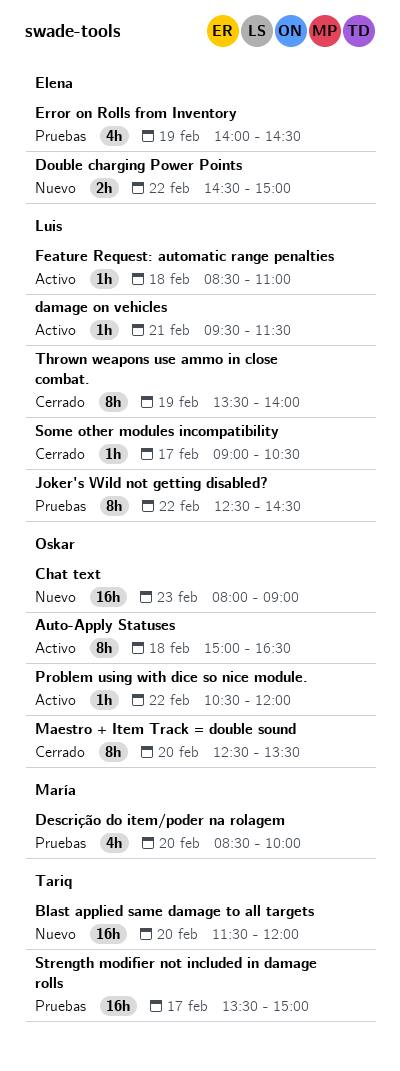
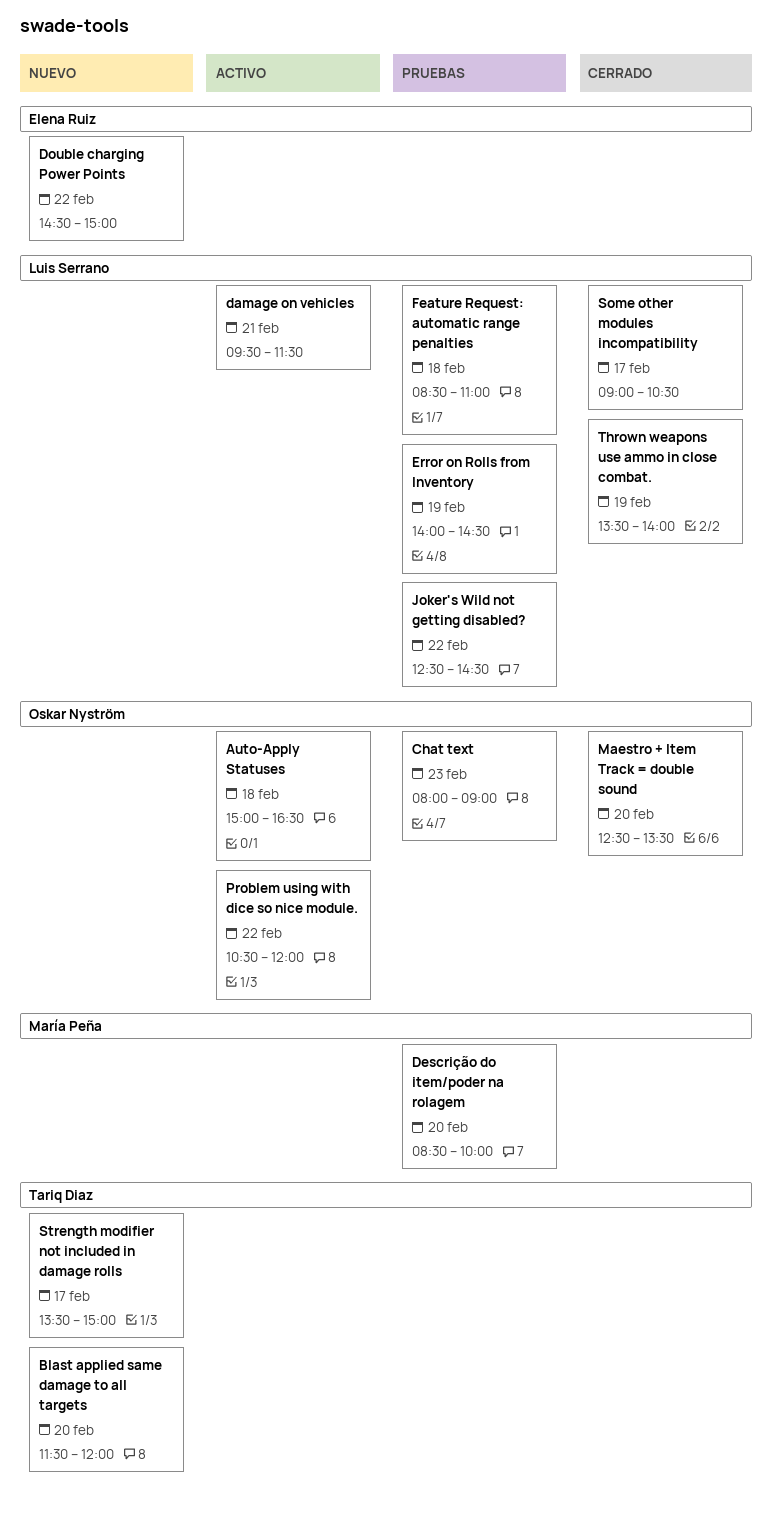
Chat text, status: Nuevo -> Pruebas
Error on Rolls from Inventory, owner: Elena Ruiz -> Luis Serrano
Feature Request: automatic range penalties, status: Activo -> Pruebas
Strength modifier not included in damage rolls, status: Pruebas -> Nuevo

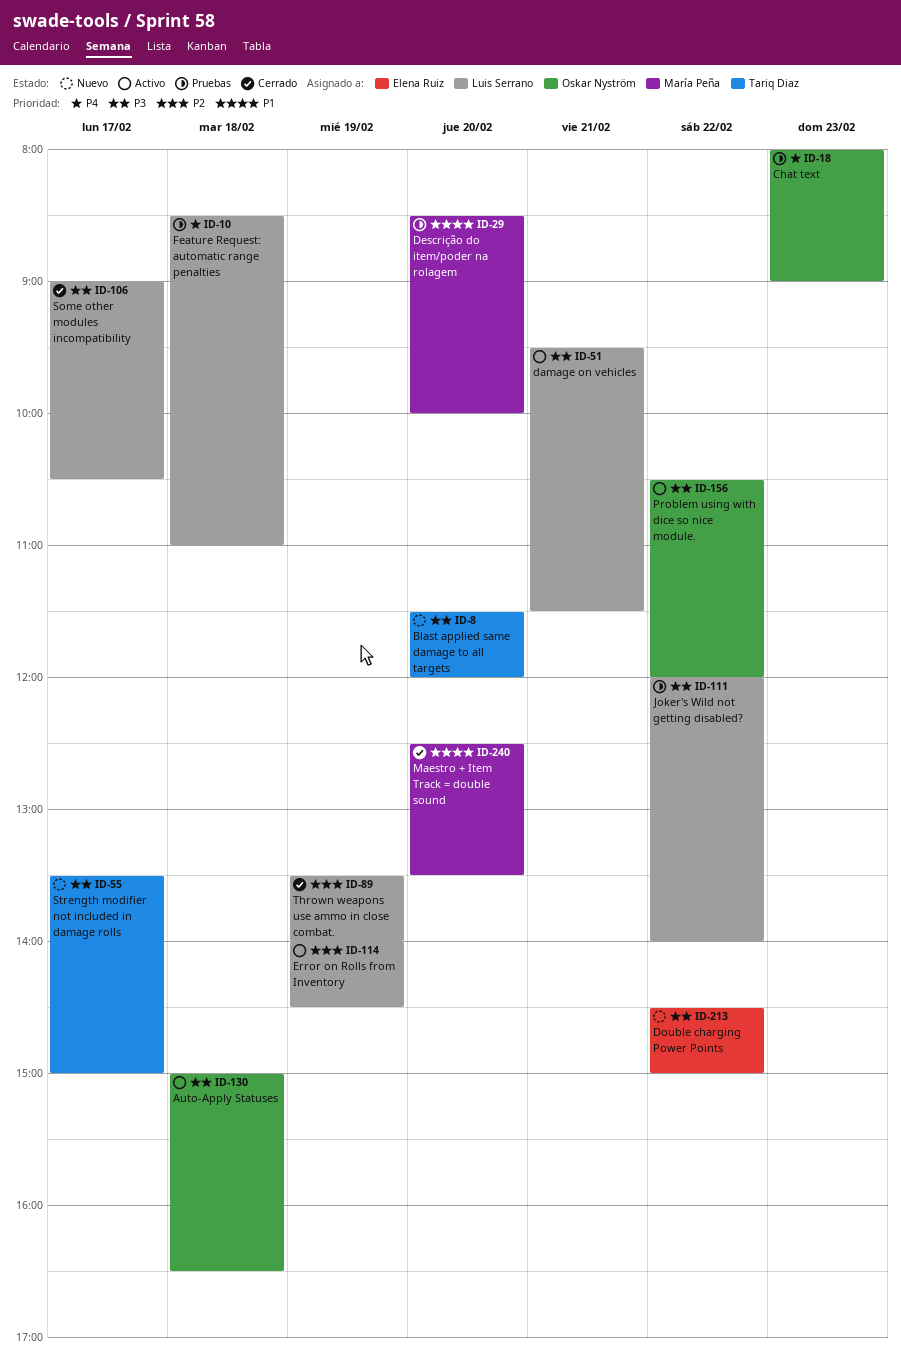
Error on Rolls from Inventory, status: Pruebas -> Activo
Joker's Wild not getting disabled?, begins: 12:30 -> 12:00
Joker's Wild not getting disabled?, ends: 14:30 -> 14:00
Maestro + Item Track = double sound, owner: Oskar Nyström -> María Peña

